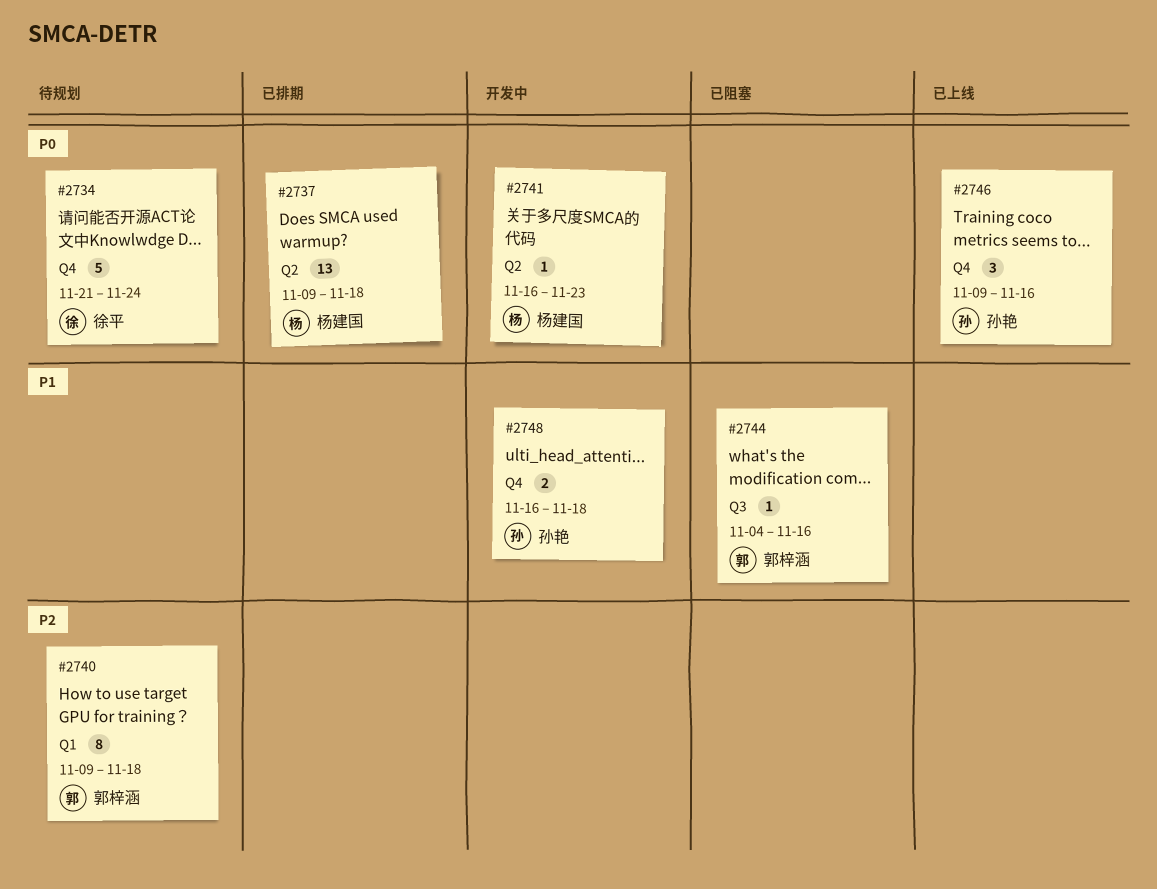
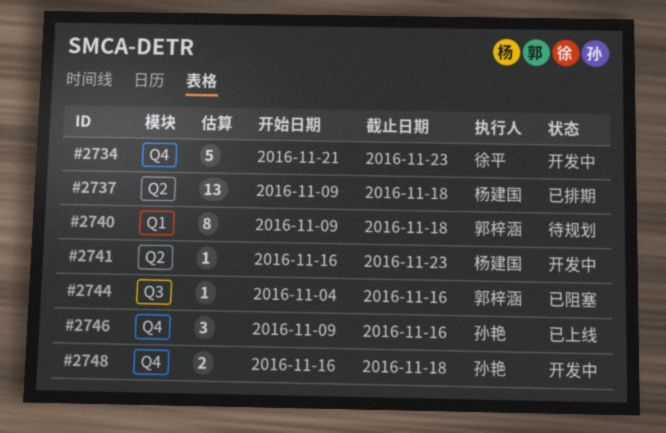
#2734, status: 待规划 -> 开发中
#2734, due: Nov 24 -> Nov 23

